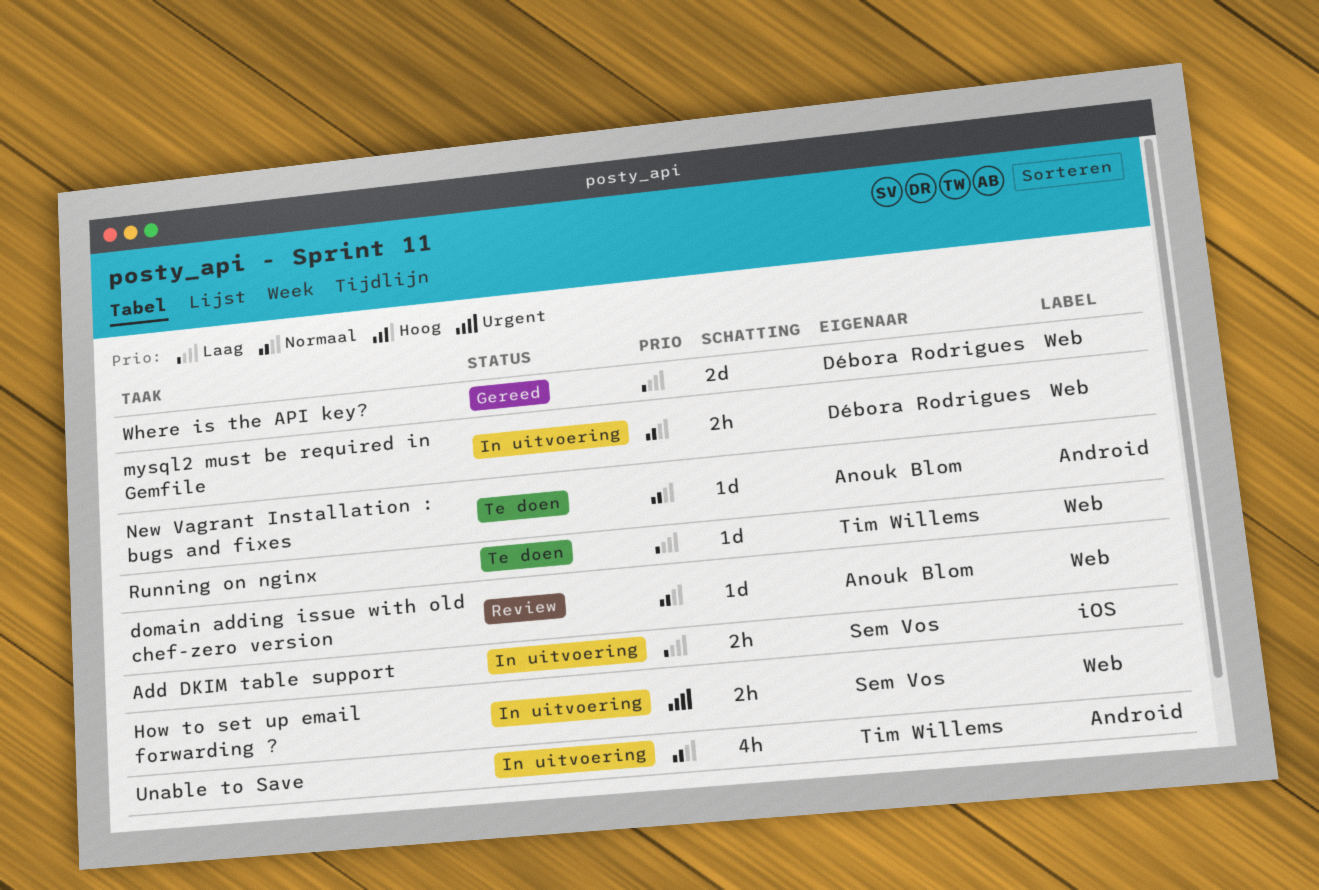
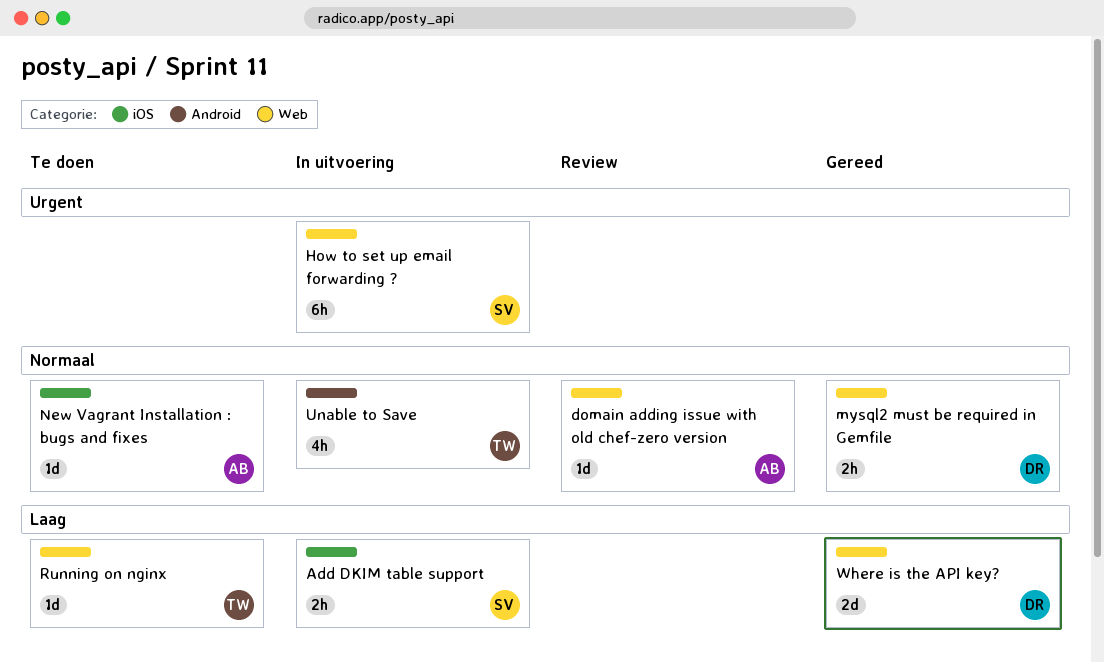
How to set up email forwarding ?, estimate: 2h -> 6h
mysql2 must be required in Gemfile, status: In uitvoering -> Gereed
New Vagrant Installation : bugs and fixes, label: Android -> iOS

